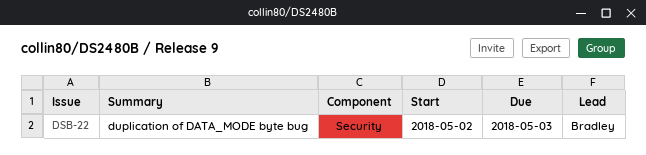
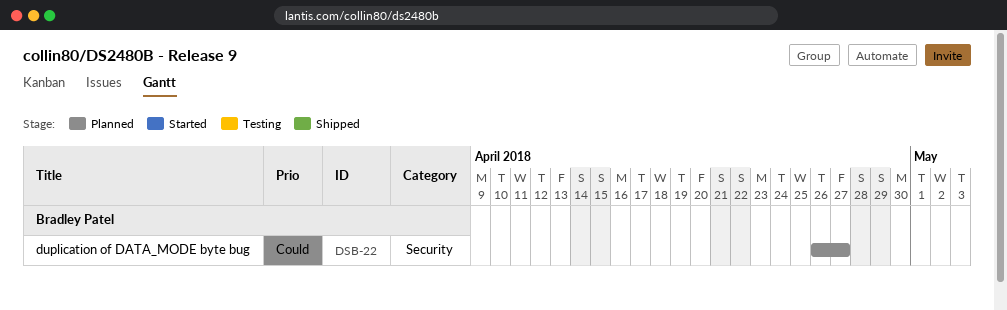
DSB-22, start: May 2 -> Apr 26
DSB-22, due: May 3 -> Apr 27

